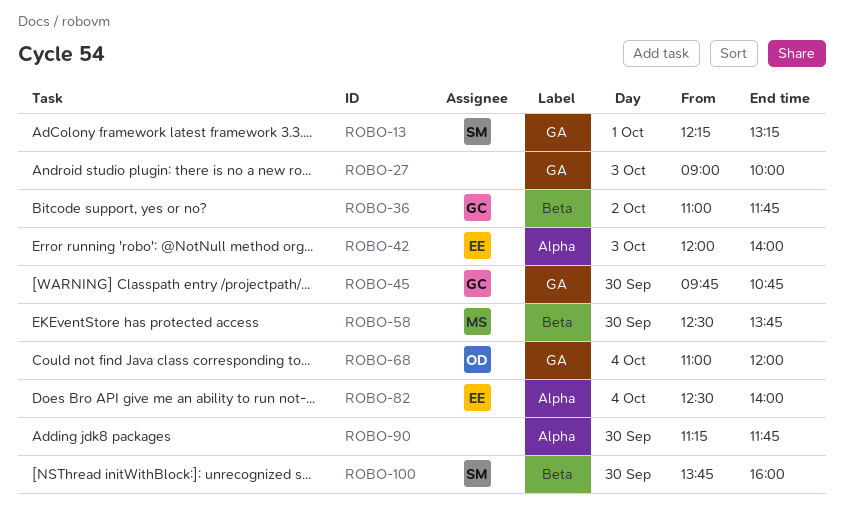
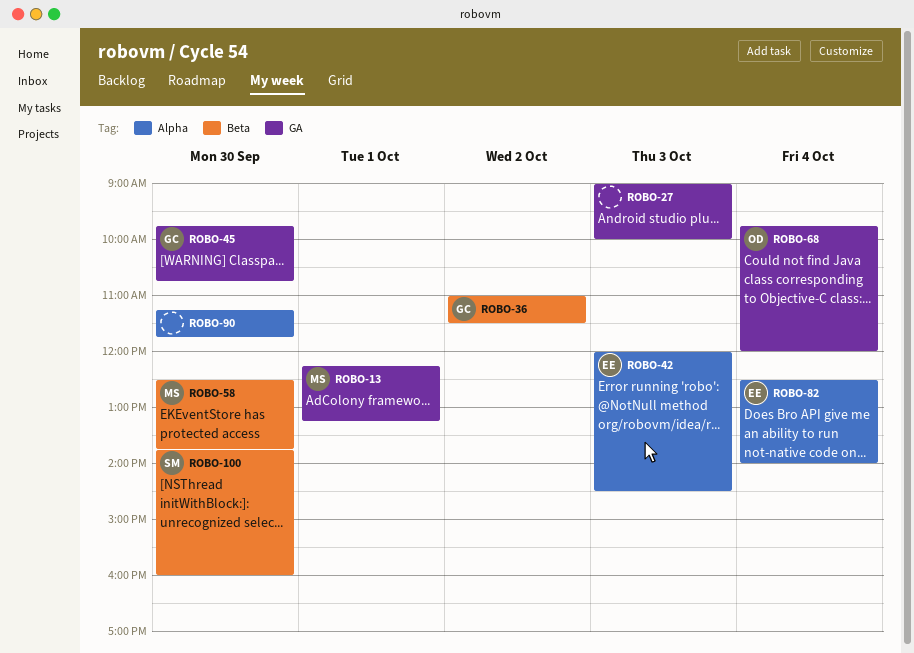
ROBO-13, owner: SM -> MS
ROBO-36, ends: 11:45 -> 11:30
ROBO-42, ends: 14:00 -> 14:30
ROBO-68, begins: 11:00 -> 09:45

